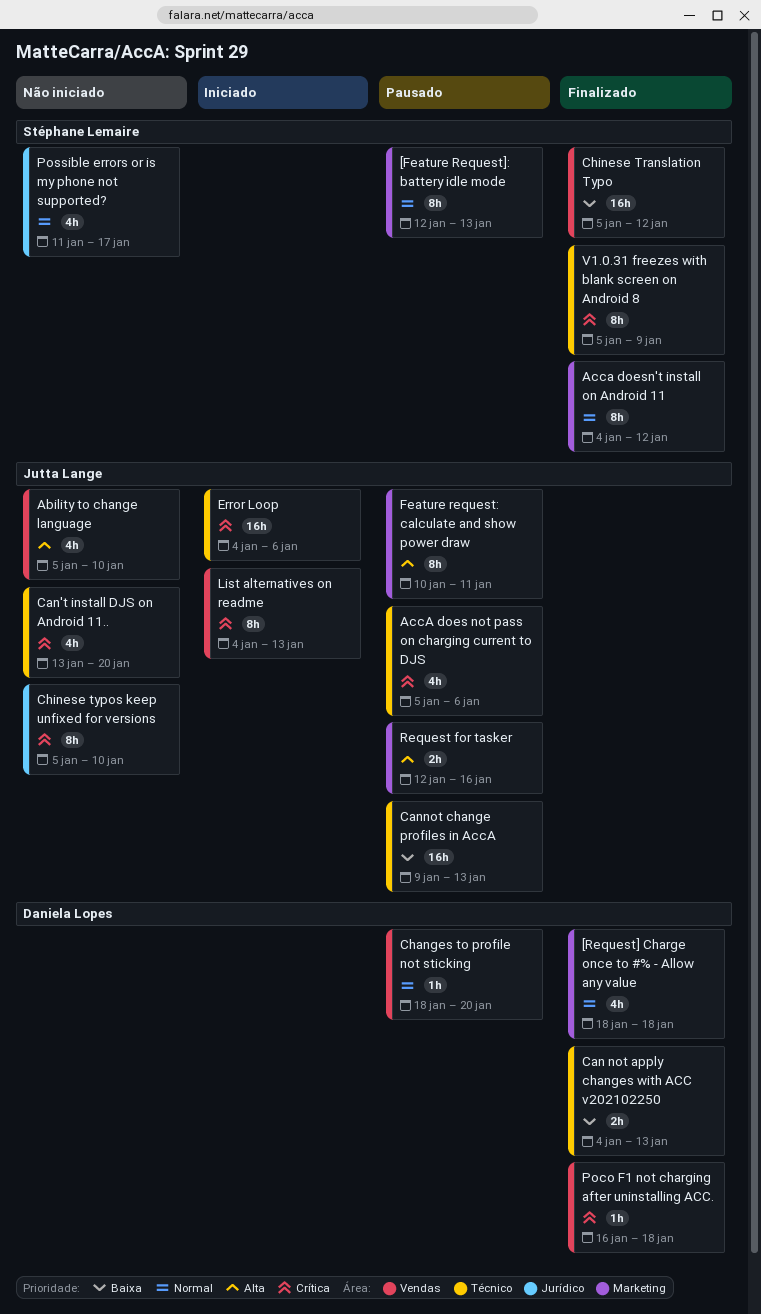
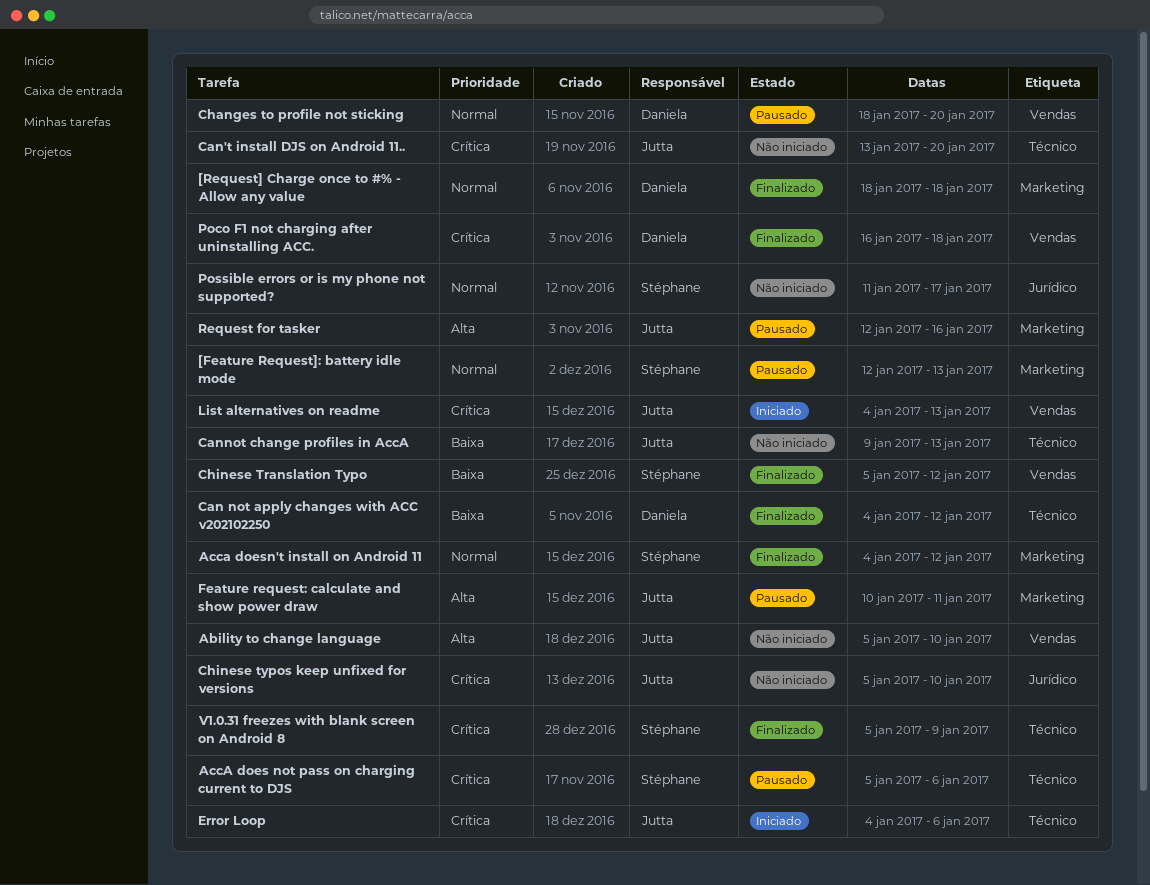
AccA does not pass on charging current to DJS, owner: Jutta Lange -> Stéphane Lemaire
Can not apply changes with ACC v202102250, due: Jan 13 -> Jan 12
Cannot change profiles in AccA, status: Pausado -> Não iniciado

